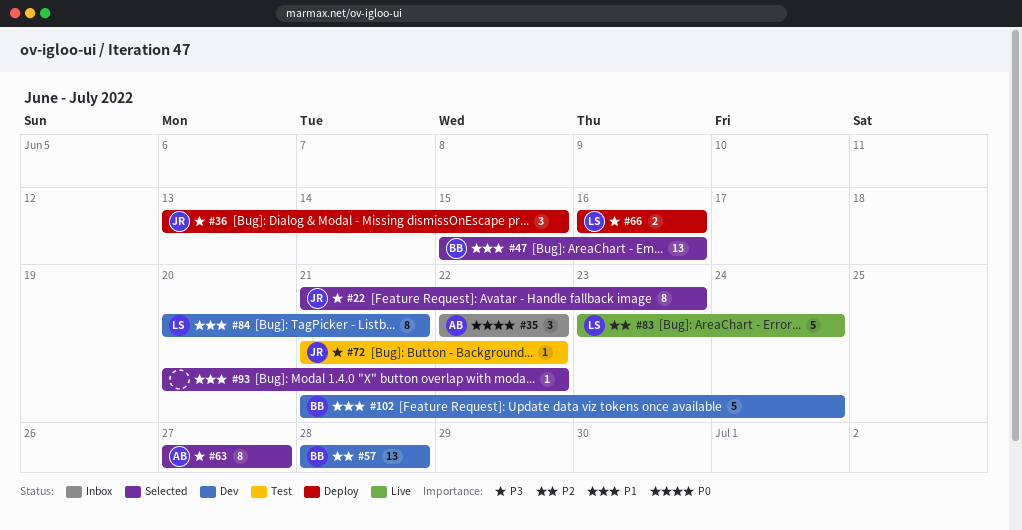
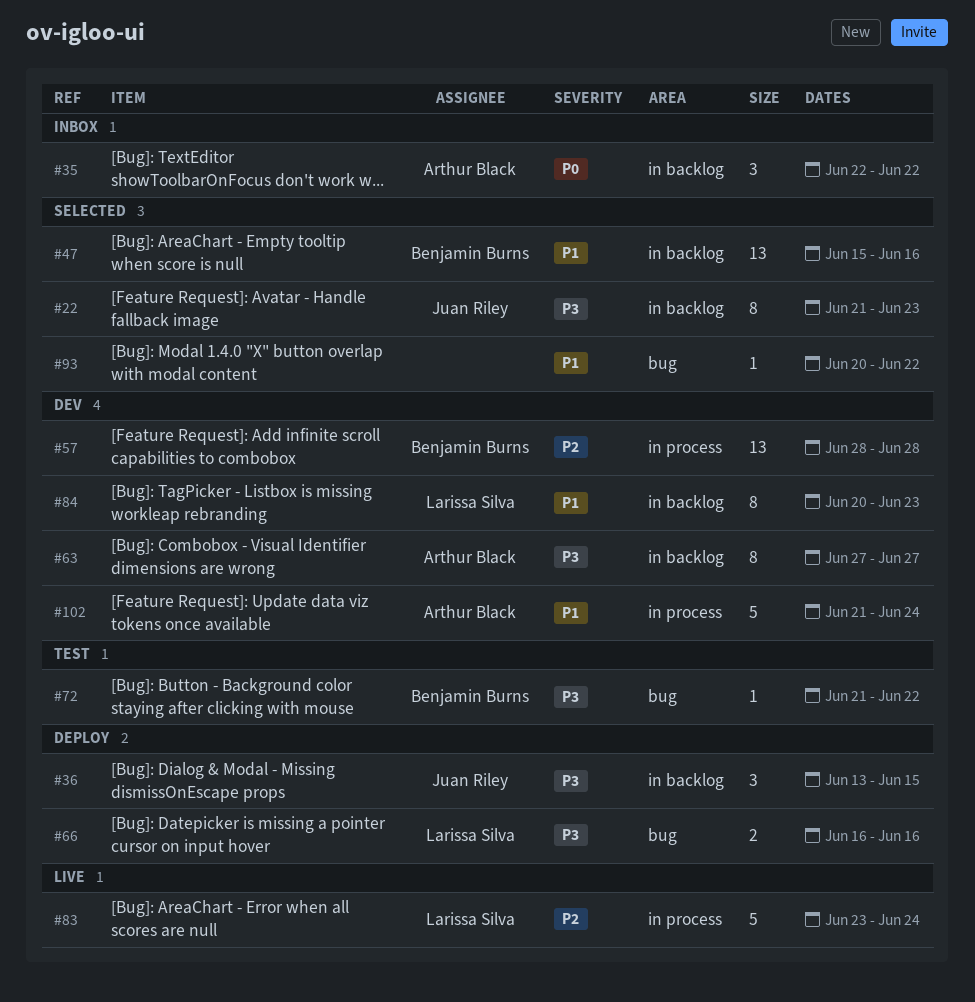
#63, status: Selected -> Dev
#72, owner: Juan Riley -> Benjamin Burns
#84, due: Jun 21 -> Jun 23
#102, owner: Benjamin Burns -> Arthur Black

